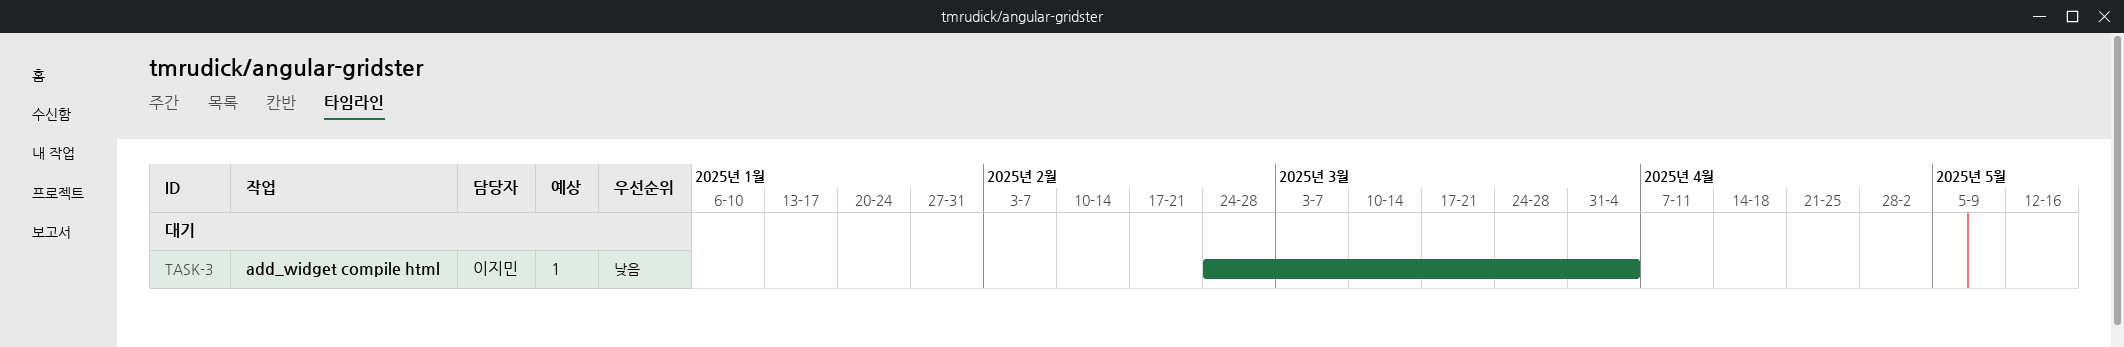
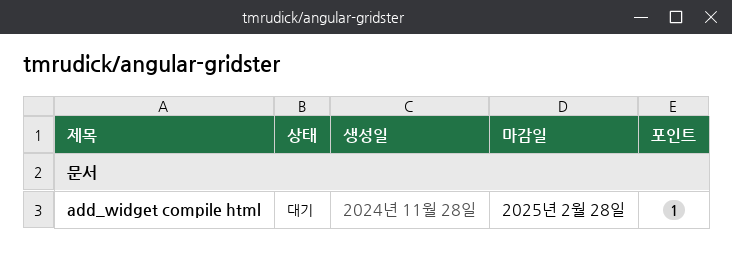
add_widget compile html, due: Apr 4 -> Feb 28

